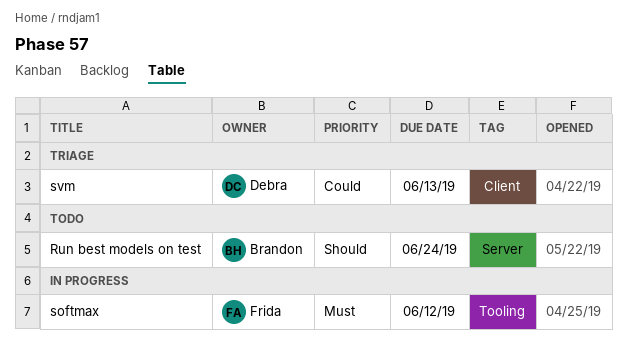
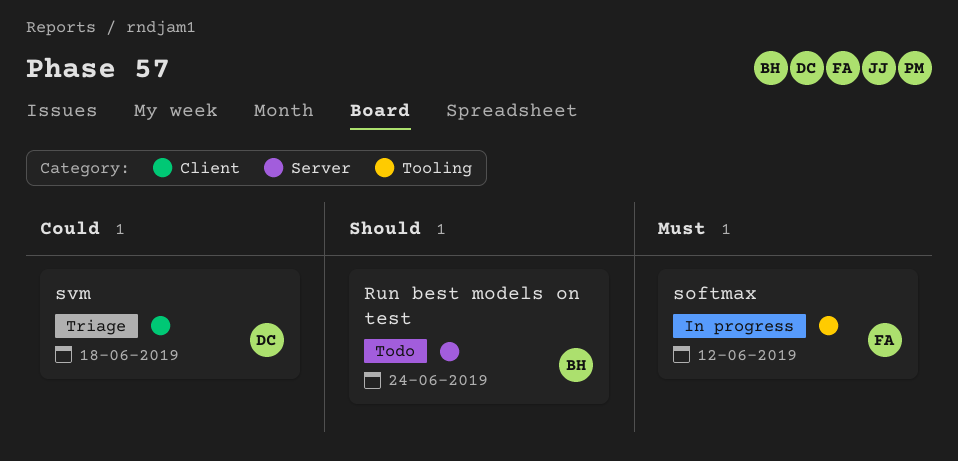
svm, due: Jun 13 -> Jun 18

